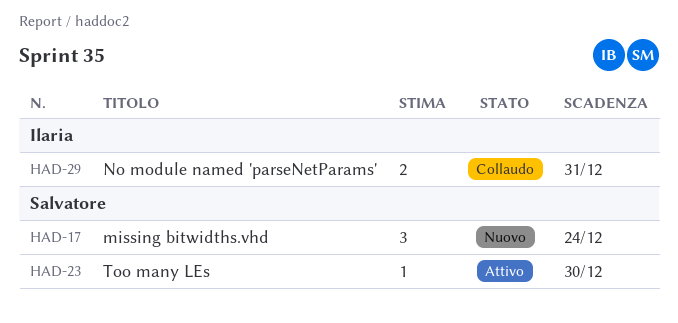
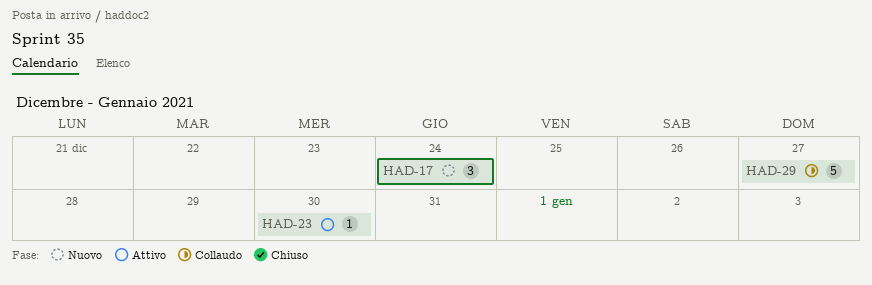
HAD-29, estimate: 2 -> 5
HAD-29, due: Dec 31 -> Dec 27

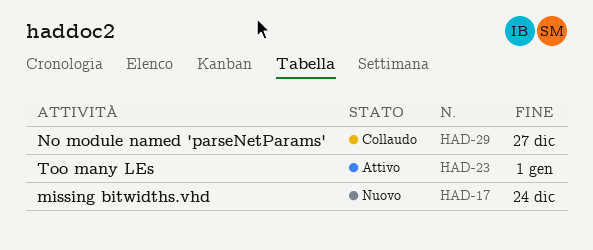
HAD-23, due: Dec 30 -> Jan 1

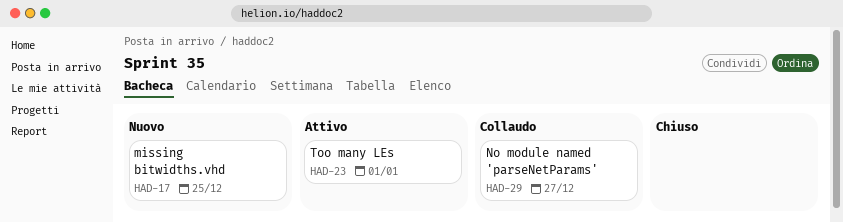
HAD-17, due: Dec 24 -> Dec 25

